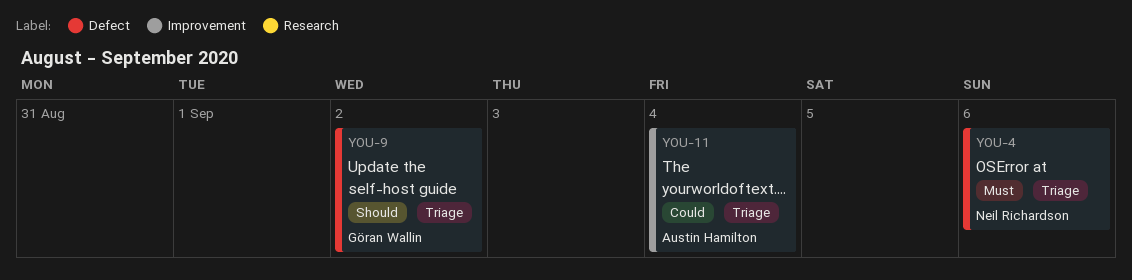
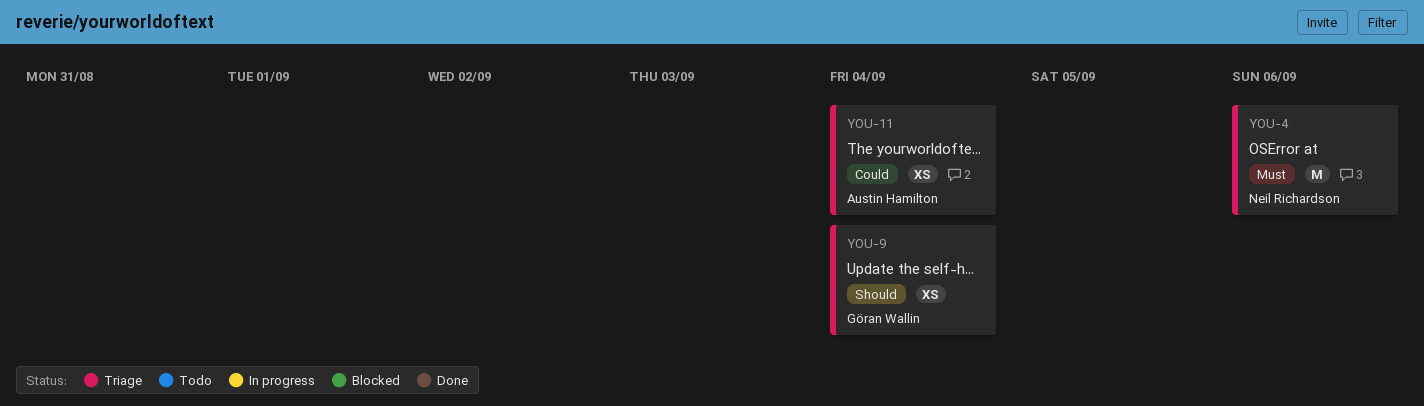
YOU-9, due: Sep 2 -> Sep 4

